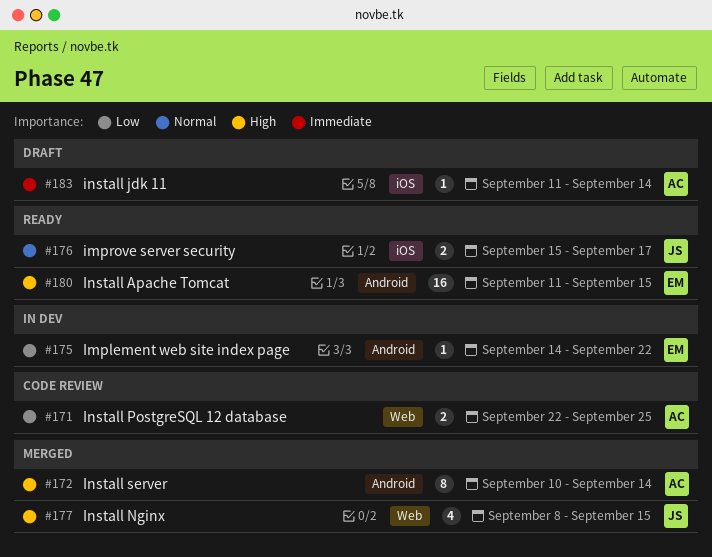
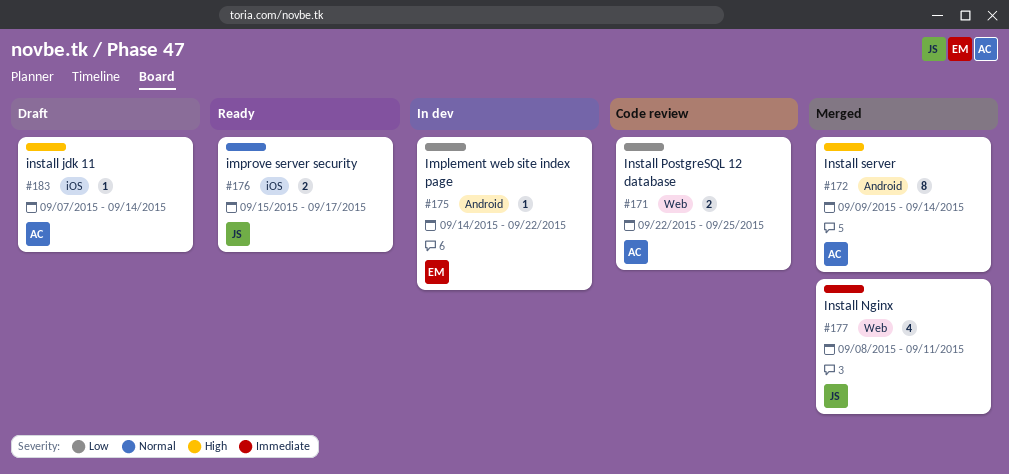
#172, start: Sep 10 -> Sep 9
#177, priority: High -> Immediate
#177, due: Sep 15 -> Sep 11
#180: present -> none
#183, priority: Immediate -> High
#183, start: Sep 11 -> Sep 7

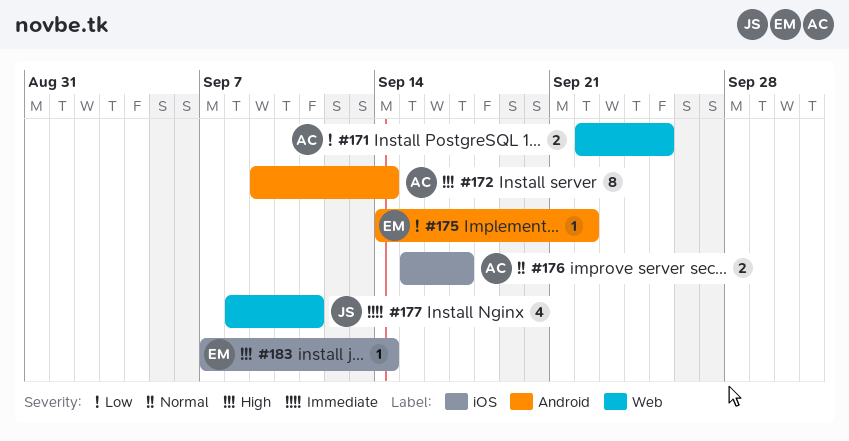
#176, owner: JS -> AC
#183, owner: AC -> EM

